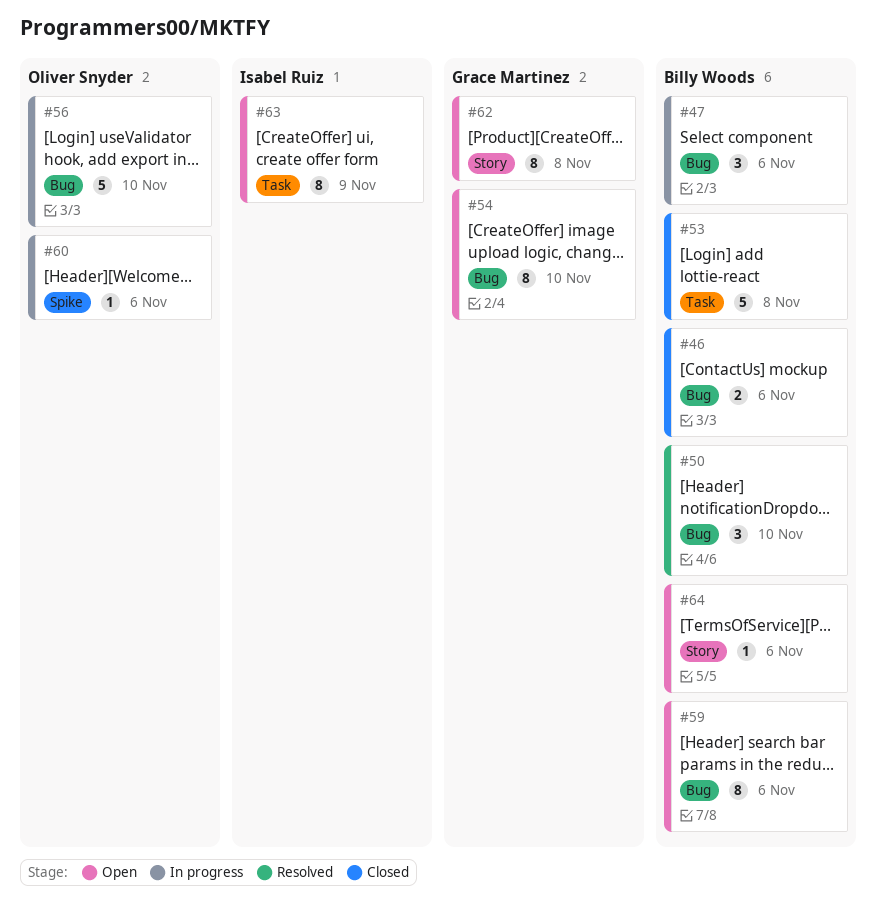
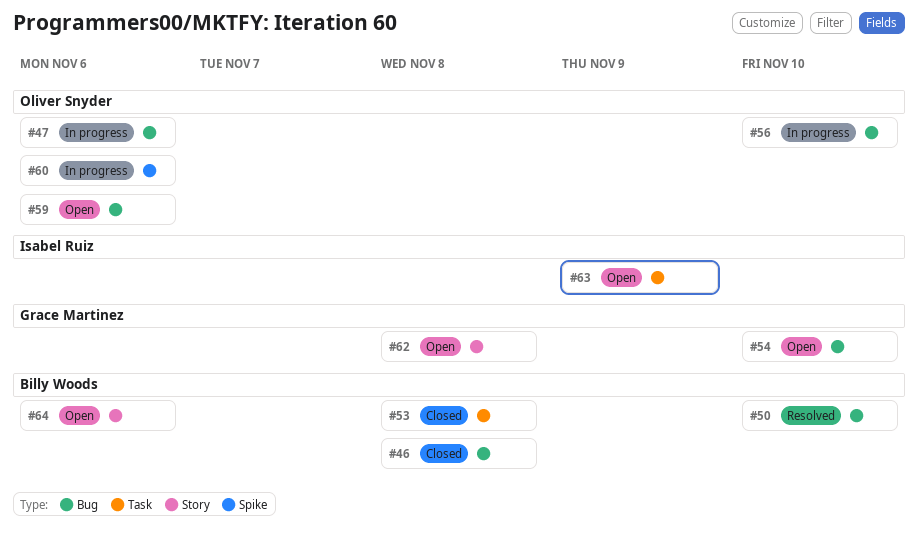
#46, due: Nov 6 -> Nov 8
#47, owner: Billy Woods -> Oliver Snyder
#59, owner: Billy Woods -> Oliver Snyder

